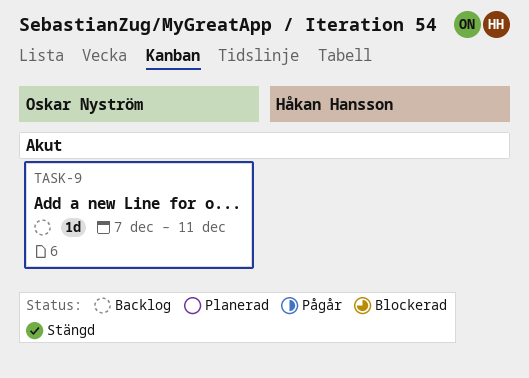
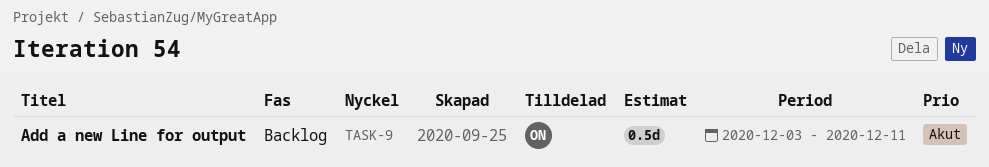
TASK-9, estimate: 1d -> 0.5d
TASK-9, start: Dec 7 -> Dec 3

